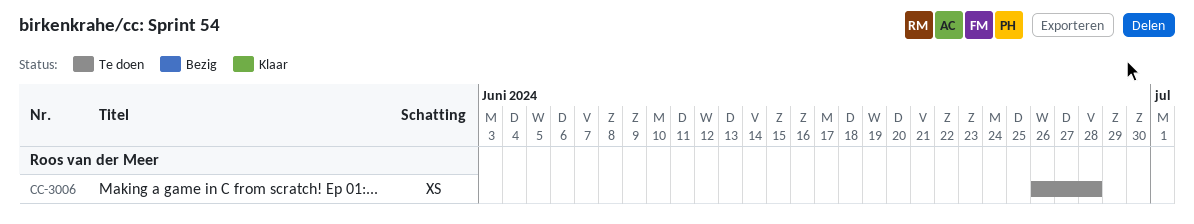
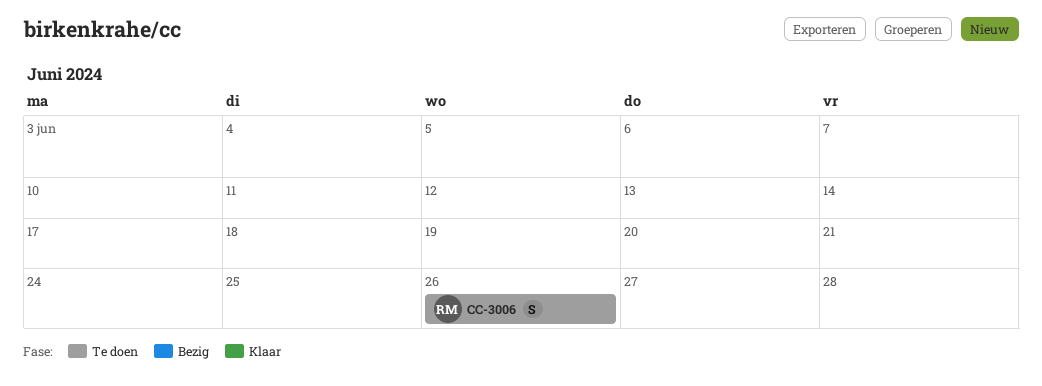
CC-3006, estimate: XS -> S
CC-3006, due: Jun 28 -> Jun 26

